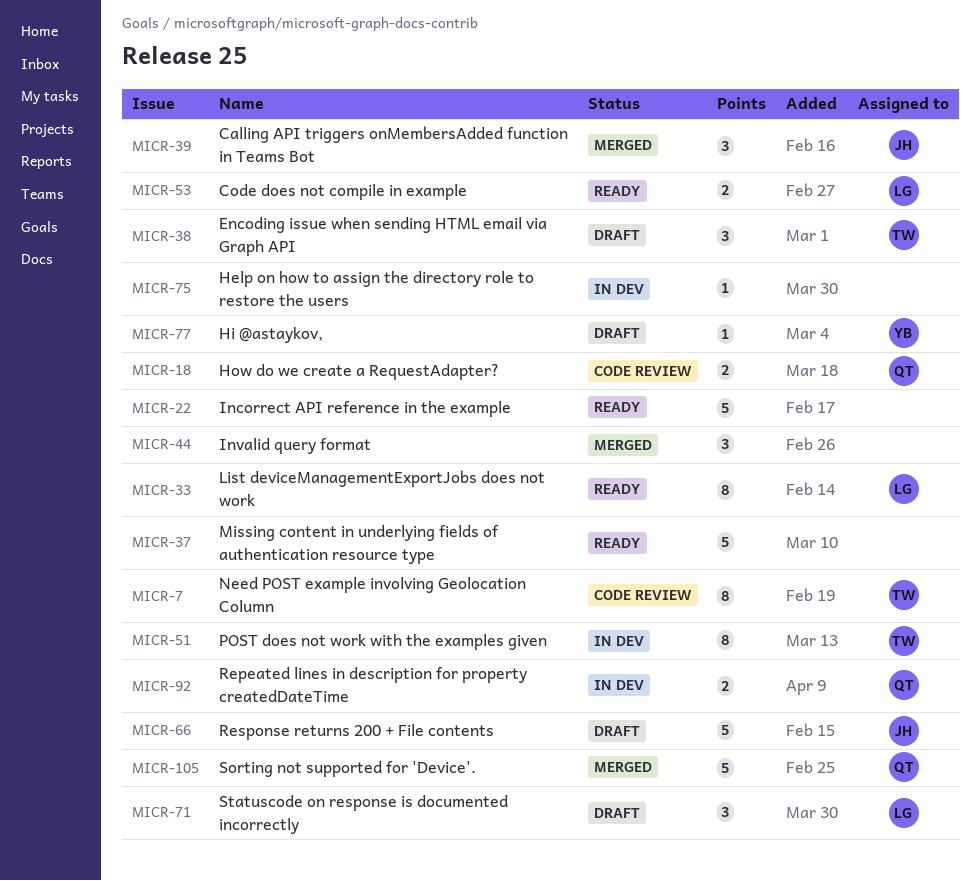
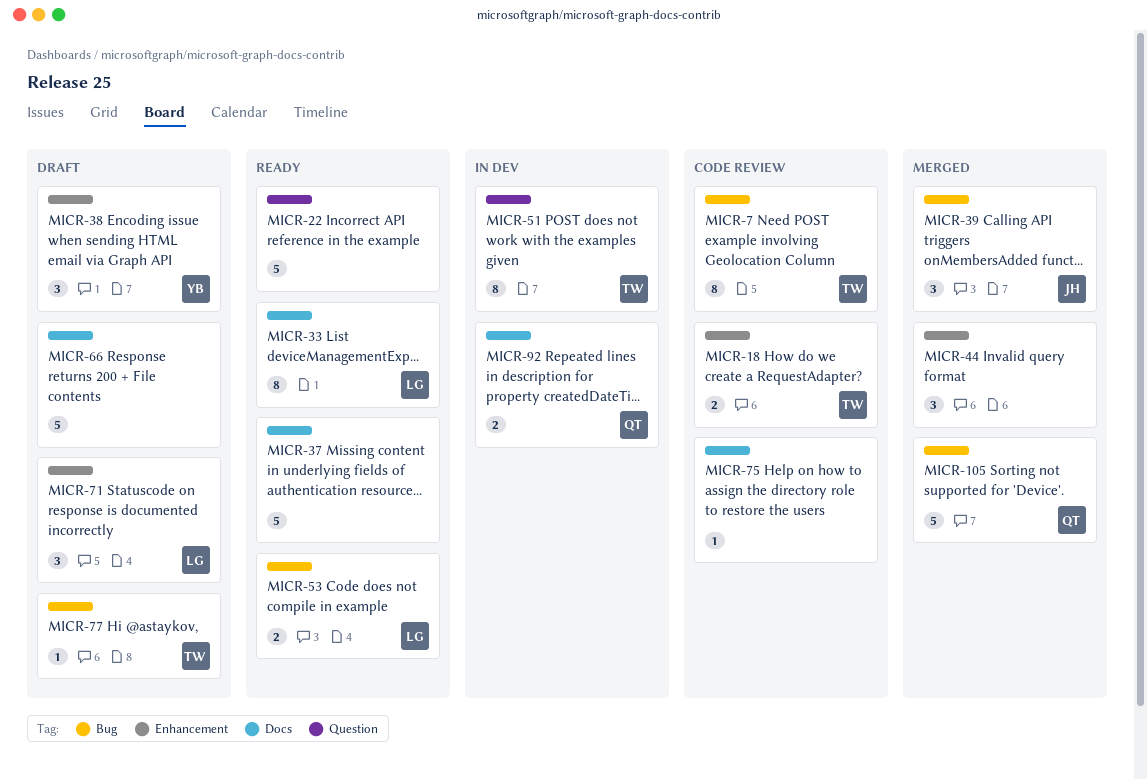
MICR-18, owner: QT -> TW
MICR-38, owner: TW -> YB
MICR-66, owner: JH -> none
MICR-75, status: In dev -> Code review
MICR-77, owner: YB -> TW

